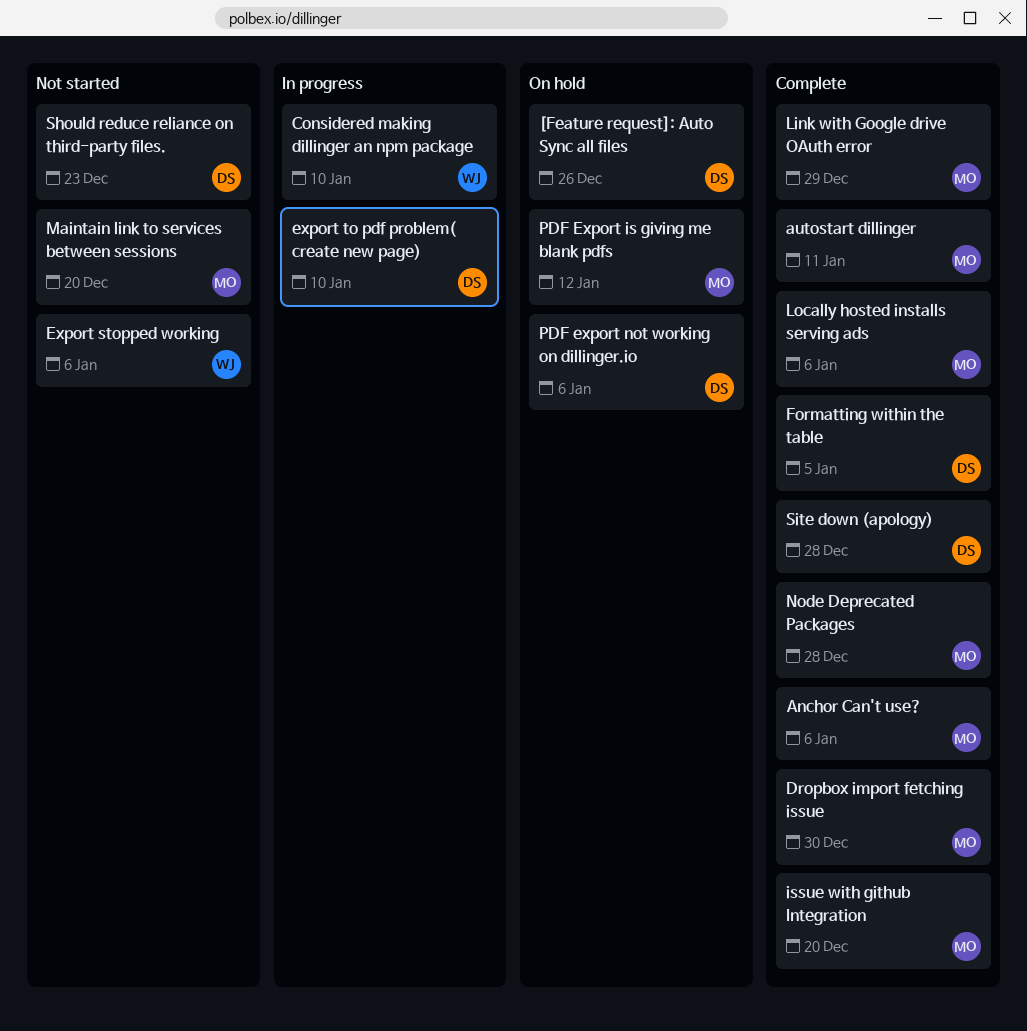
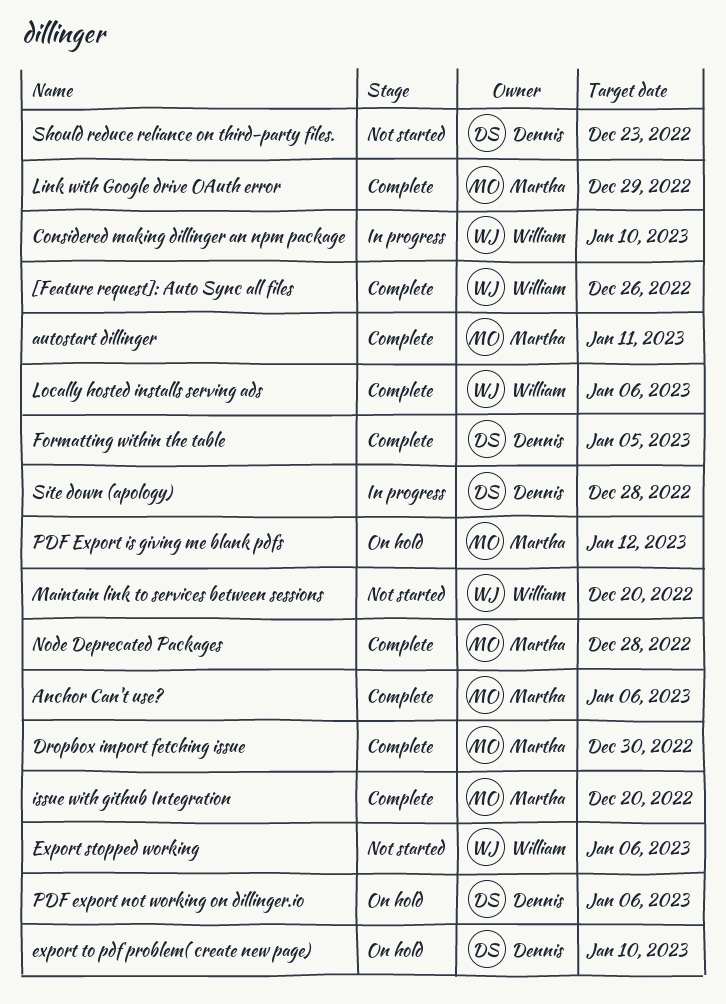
[Feature request]: Auto Sync all files, status: On hold -> Complete
[Feature request]: Auto Sync all files, owner: Dennis -> William
export to pdf problem( create new page), status: In progress -> On hold
Locally hosted installs serving ads, owner: Martha -> William
Maintain link to services between sessions, owner: Martha -> William
Site down (apology), status: Complete -> In progress

